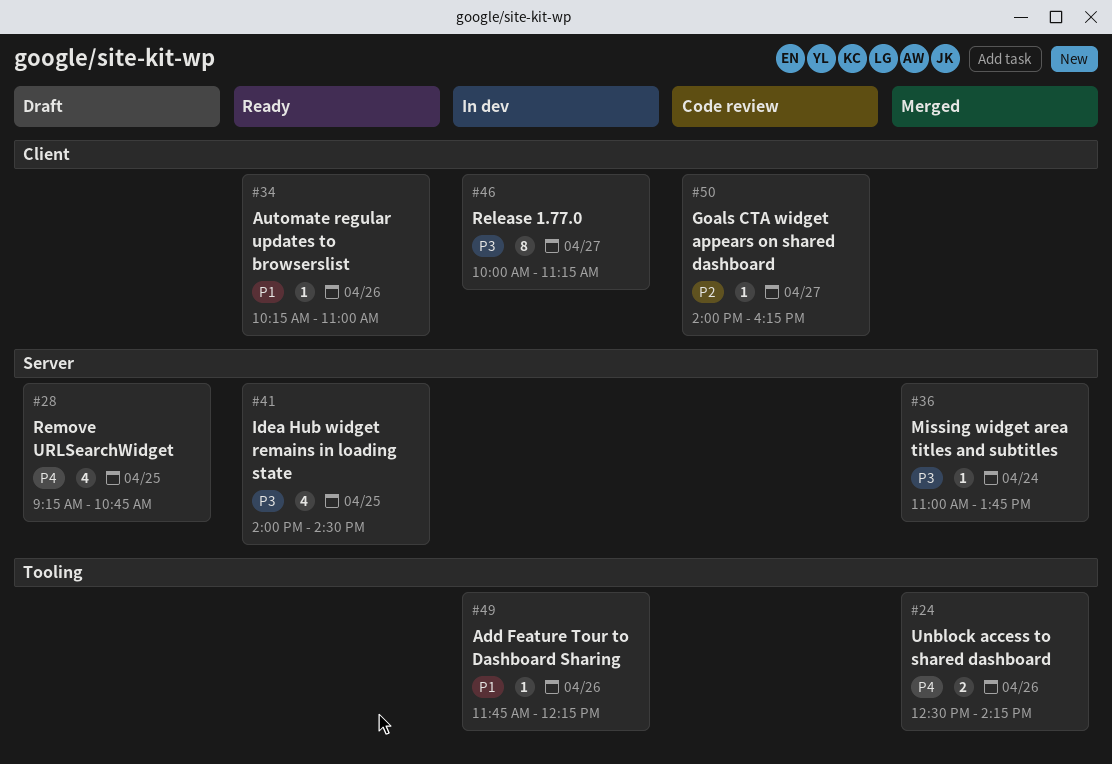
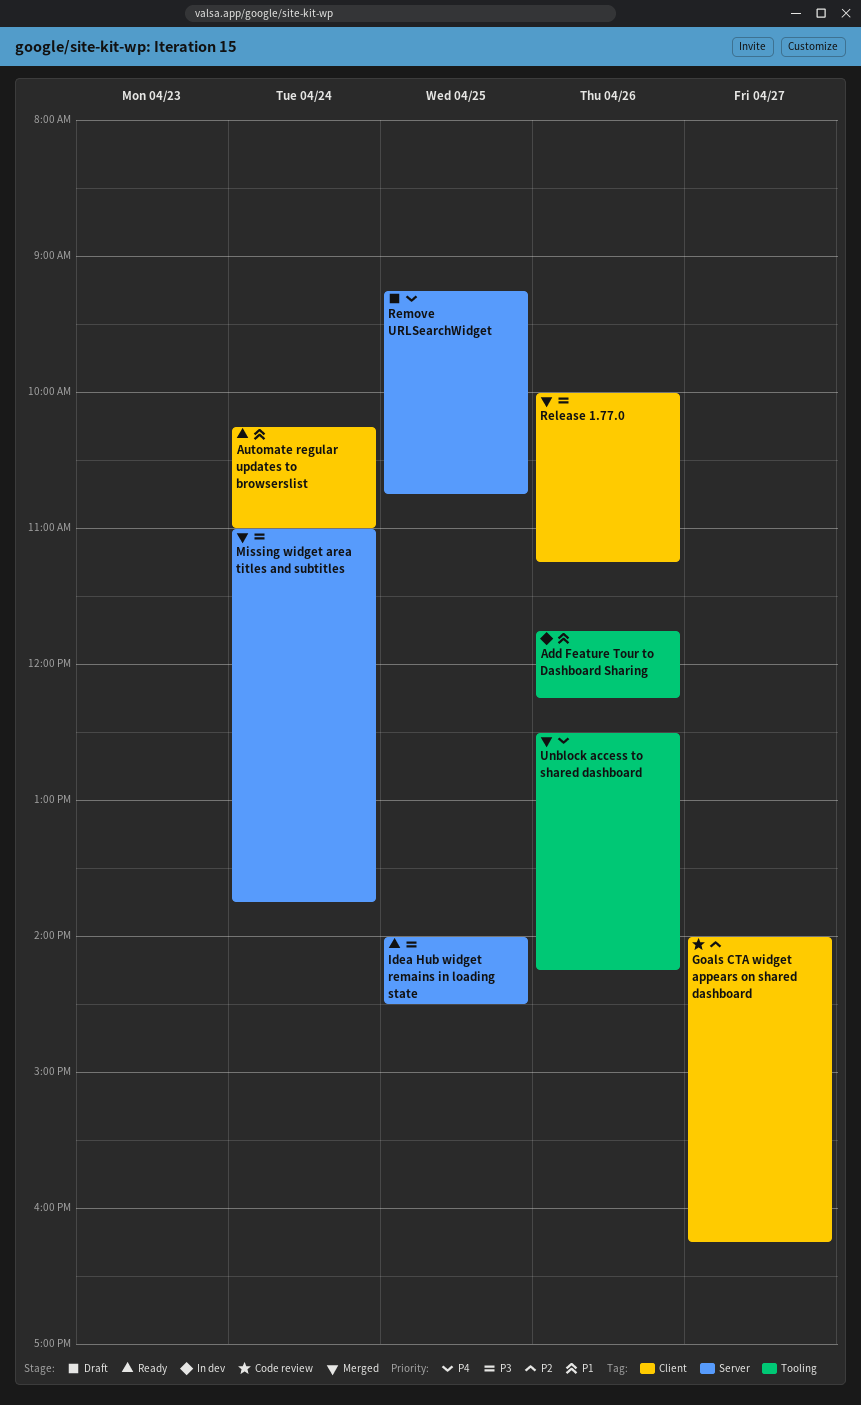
Automate regular updates to browserslist, day: Apr 26 -> Apr 24
Release 1.77.0, status: In dev -> Merged
Release 1.77.0, day: Apr 27 -> Apr 26

